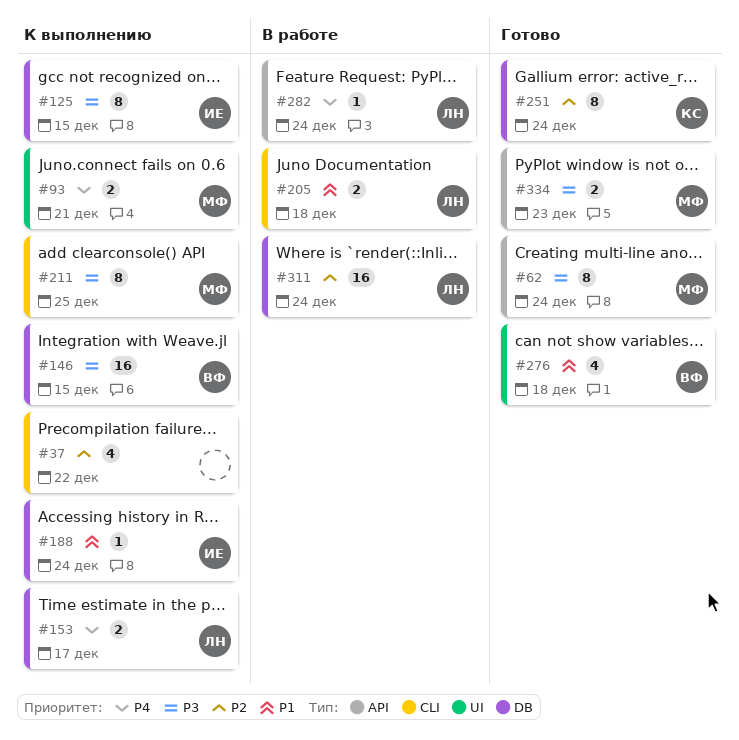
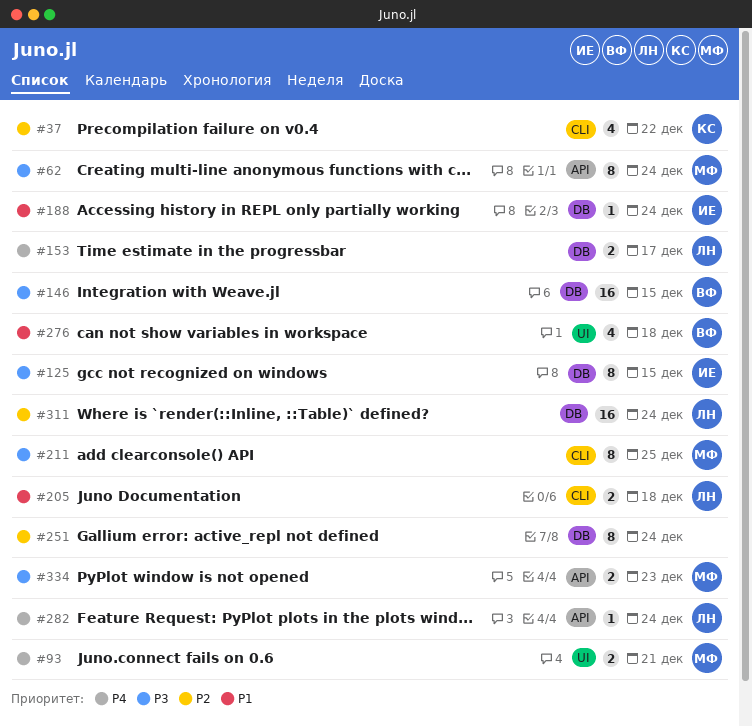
#37, owner: none -> КС
#251, owner: КС -> none

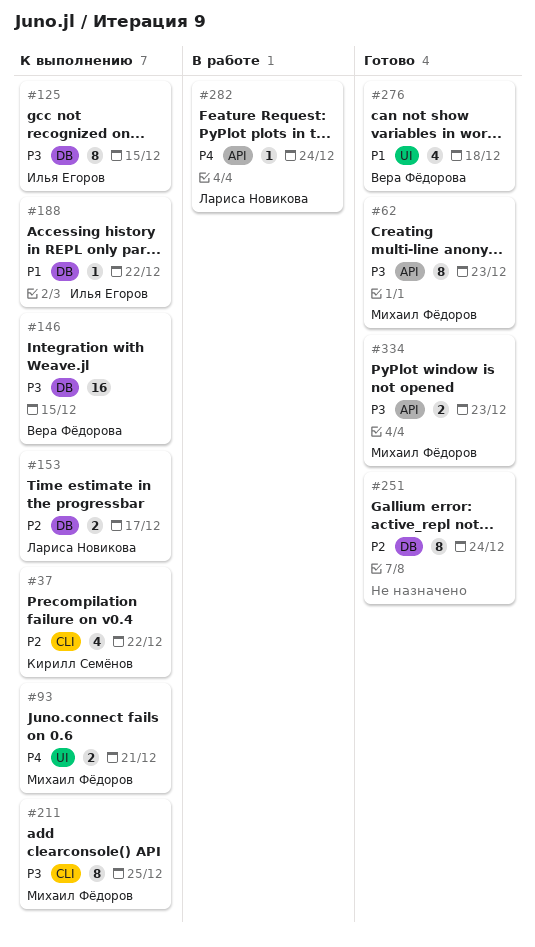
#62, due: Dec 24 -> Dec 23
#153, priority: P4 -> P2
#188, due: Dec 24 -> Dec 22
#205: present -> none
#311: present -> none

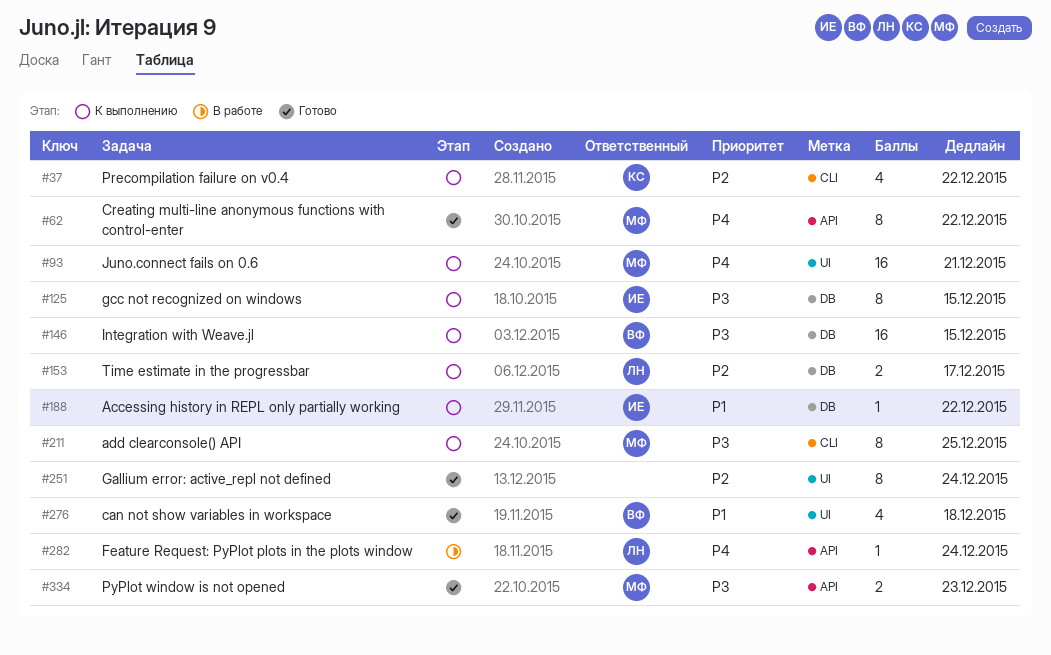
#62, priority: P3 -> P4
#62, due: Dec 23 -> Dec 22
#93, estimate: 2 -> 16
#251, label: DB -> UI

